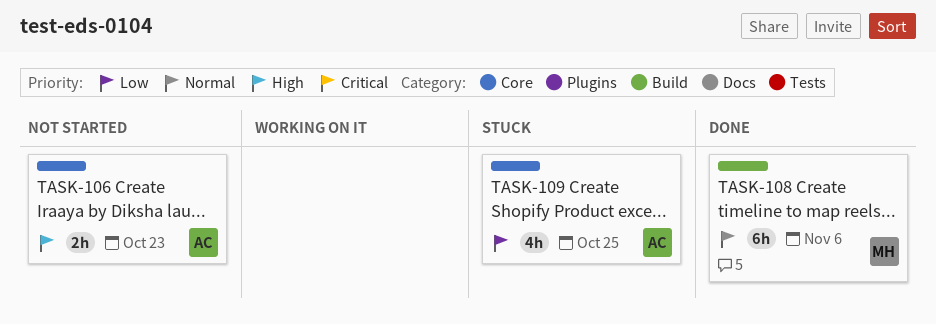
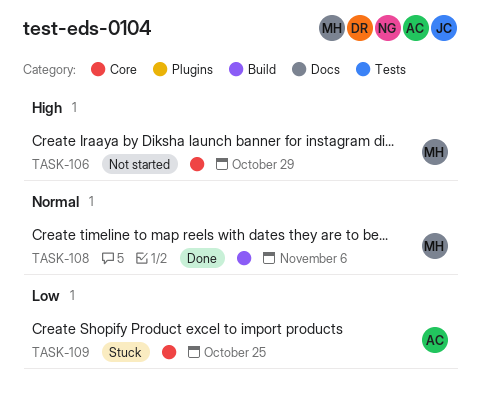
TASK-106, owner: AC -> MH
TASK-106, due: Oct 23 -> Oct 29

